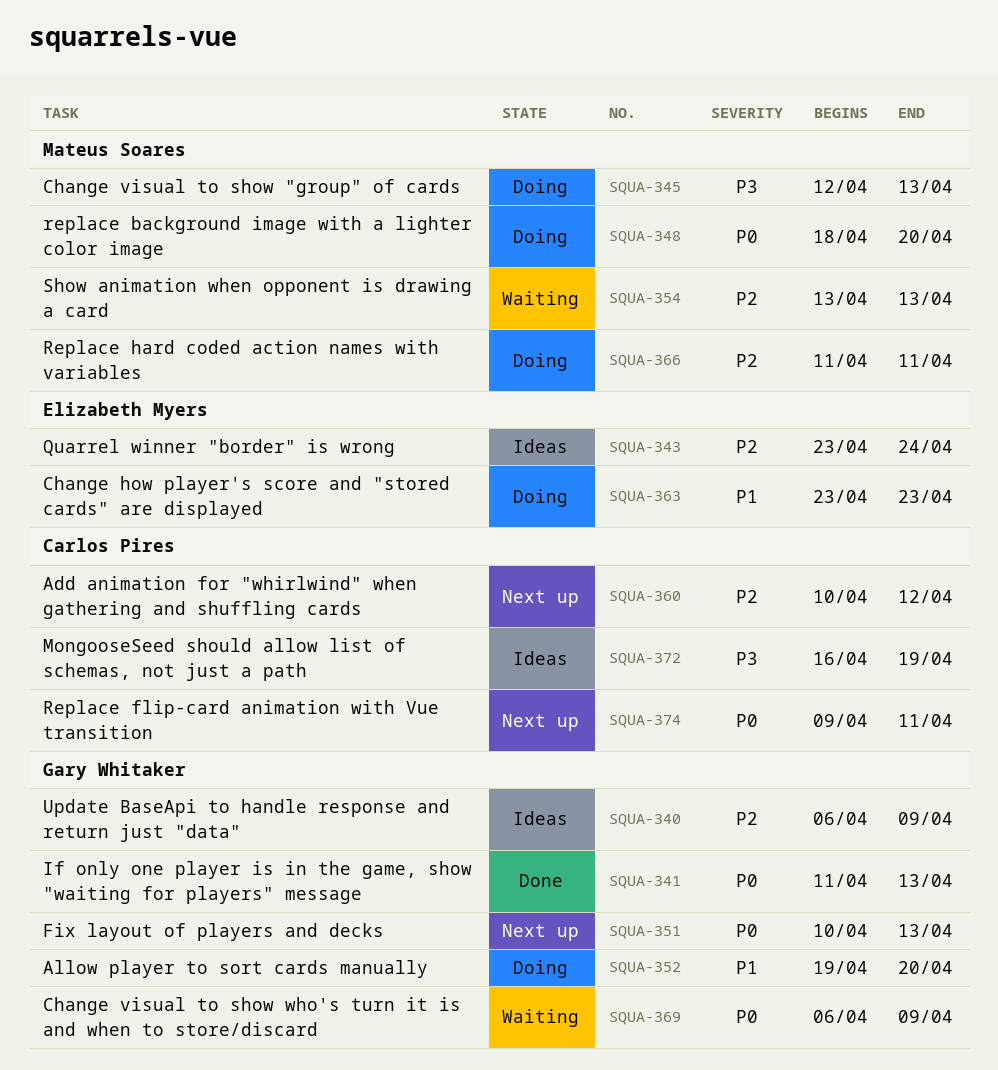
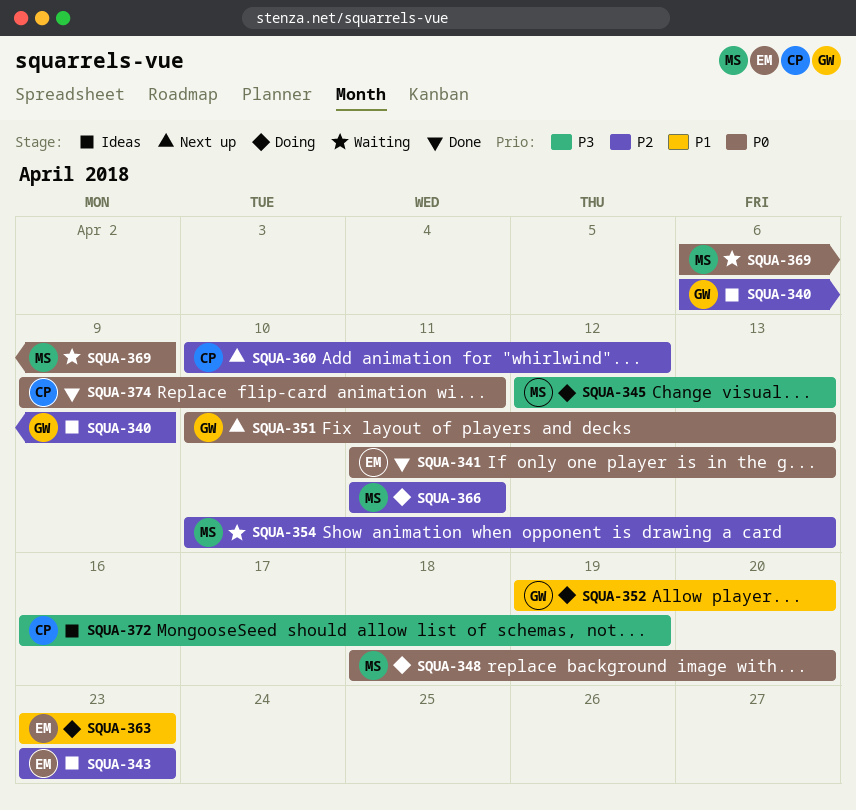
SQUA-341, owner: Gary Whitaker -> Elizabeth Myers
SQUA-343, due: Apr 24 -> Apr 23
SQUA-354, start: Apr 13 -> Apr 10
SQUA-369, owner: Gary Whitaker -> Mateus Soares
SQUA-374, status: Next up -> Done

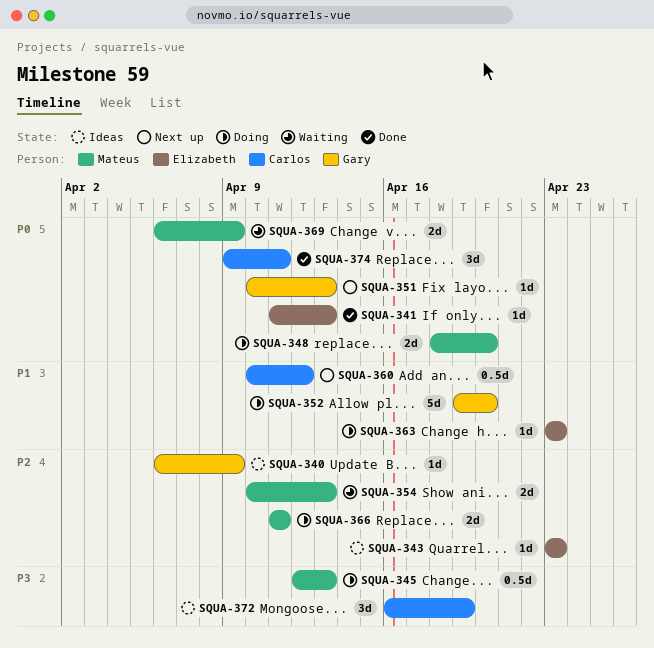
SQUA-360, priority: P2 -> P1

